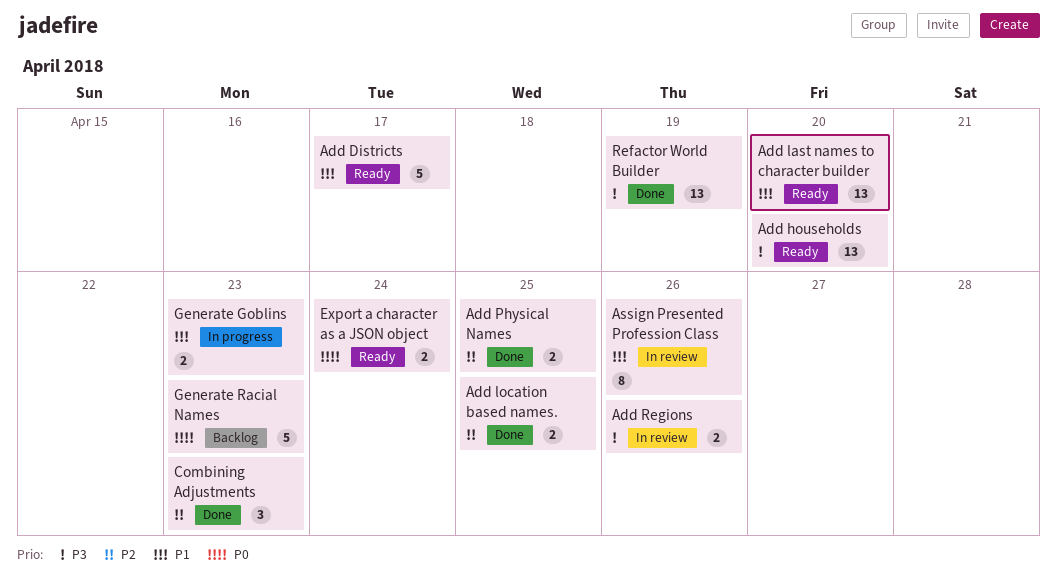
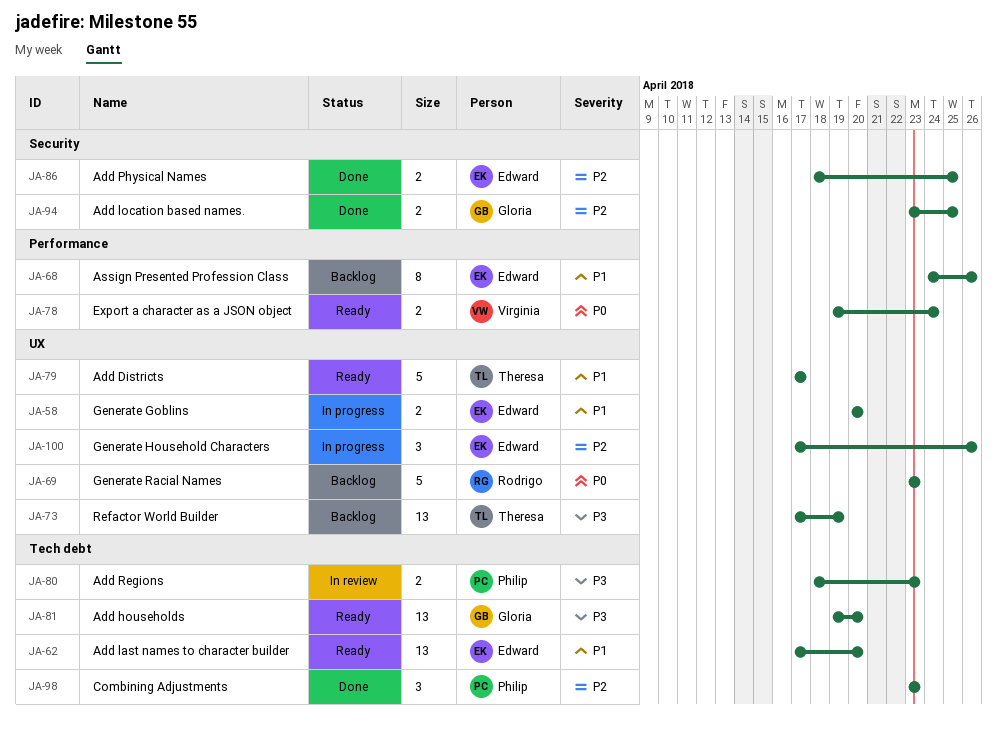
Add Regions, due: Apr 26 -> Apr 23
Assign Presented Profession Class, status: In review -> Backlog
Generate Goblins, due: Apr 23 -> Apr 20
Generate Household Characters: none -> present
Refactor World Builder, status: Done -> Backlog

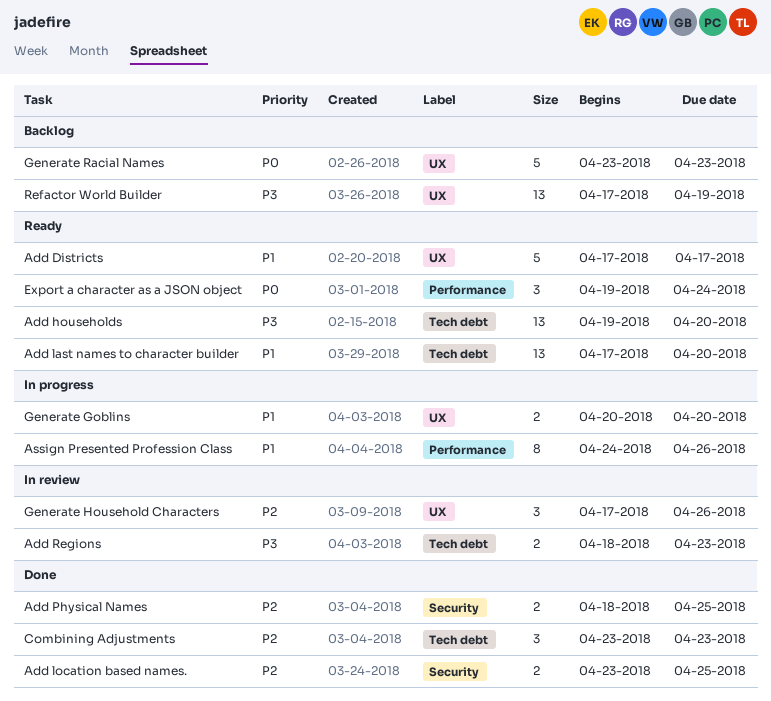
Assign Presented Profession Class, status: Backlog -> In progress
Export a character as a JSON object, estimate: 2 -> 3
Generate Household Characters, status: In progress -> In review

